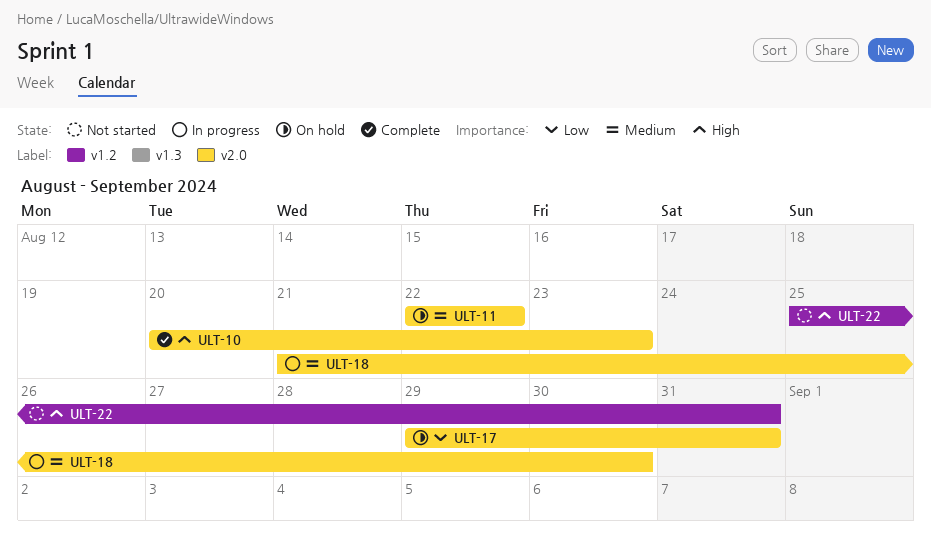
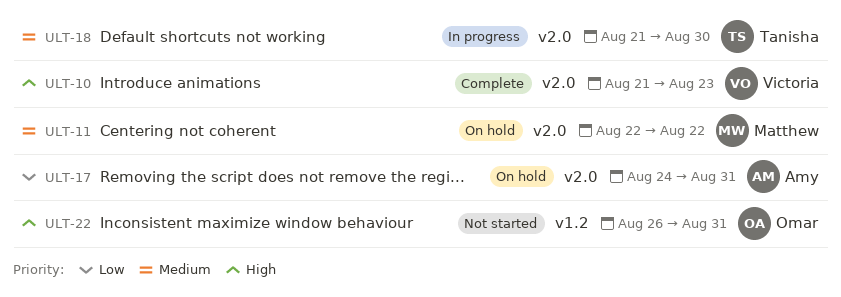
ULT-10, start: Aug 20 -> Aug 21
ULT-17, start: Aug 29 -> Aug 24
ULT-22, start: Aug 25 -> Aug 26

